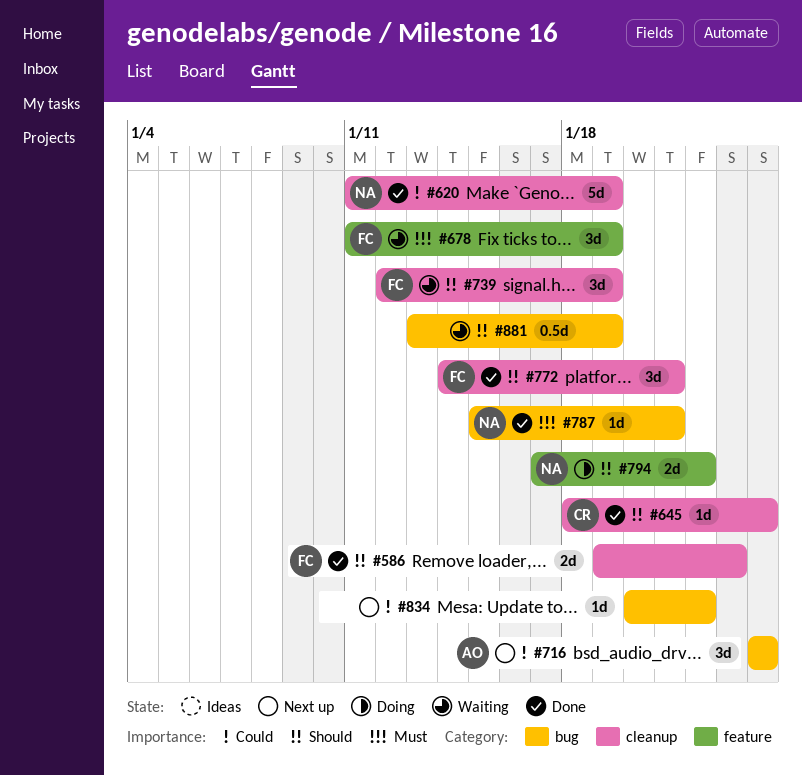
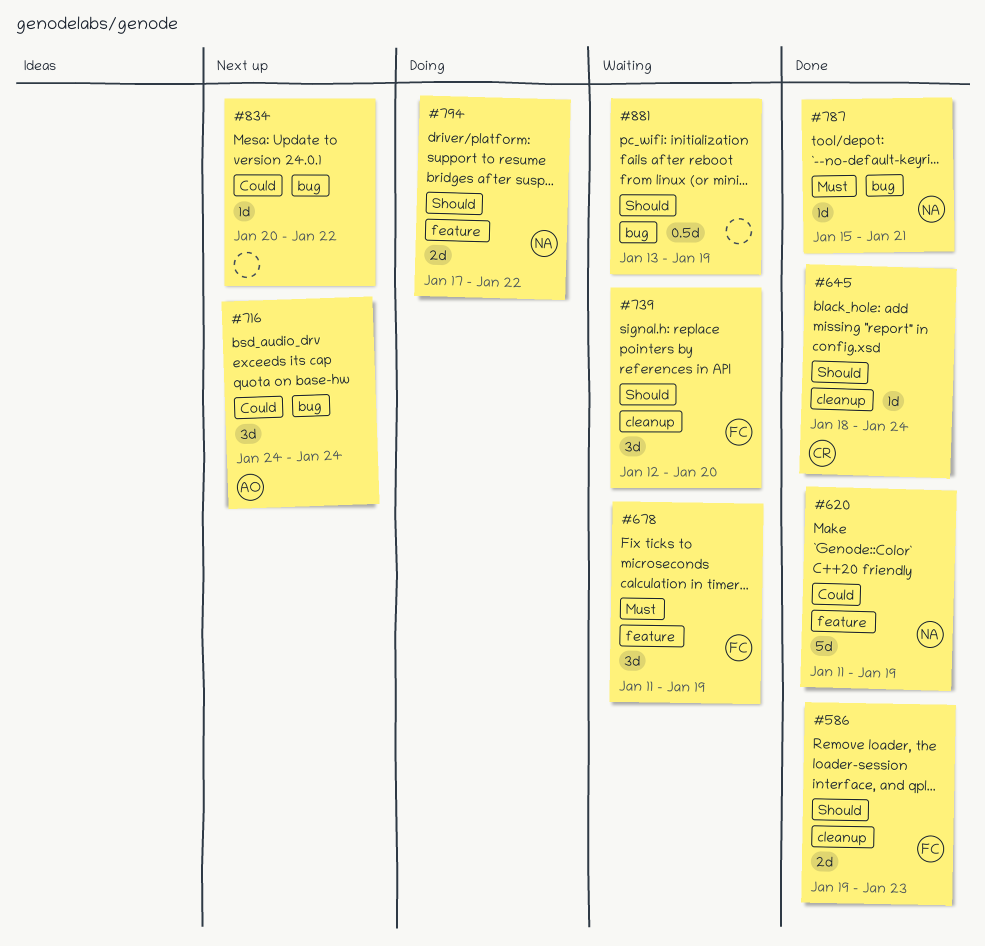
#620, label: cleanup -> feature
#739, due: Jan 19 -> Jan 20
#772: present -> none

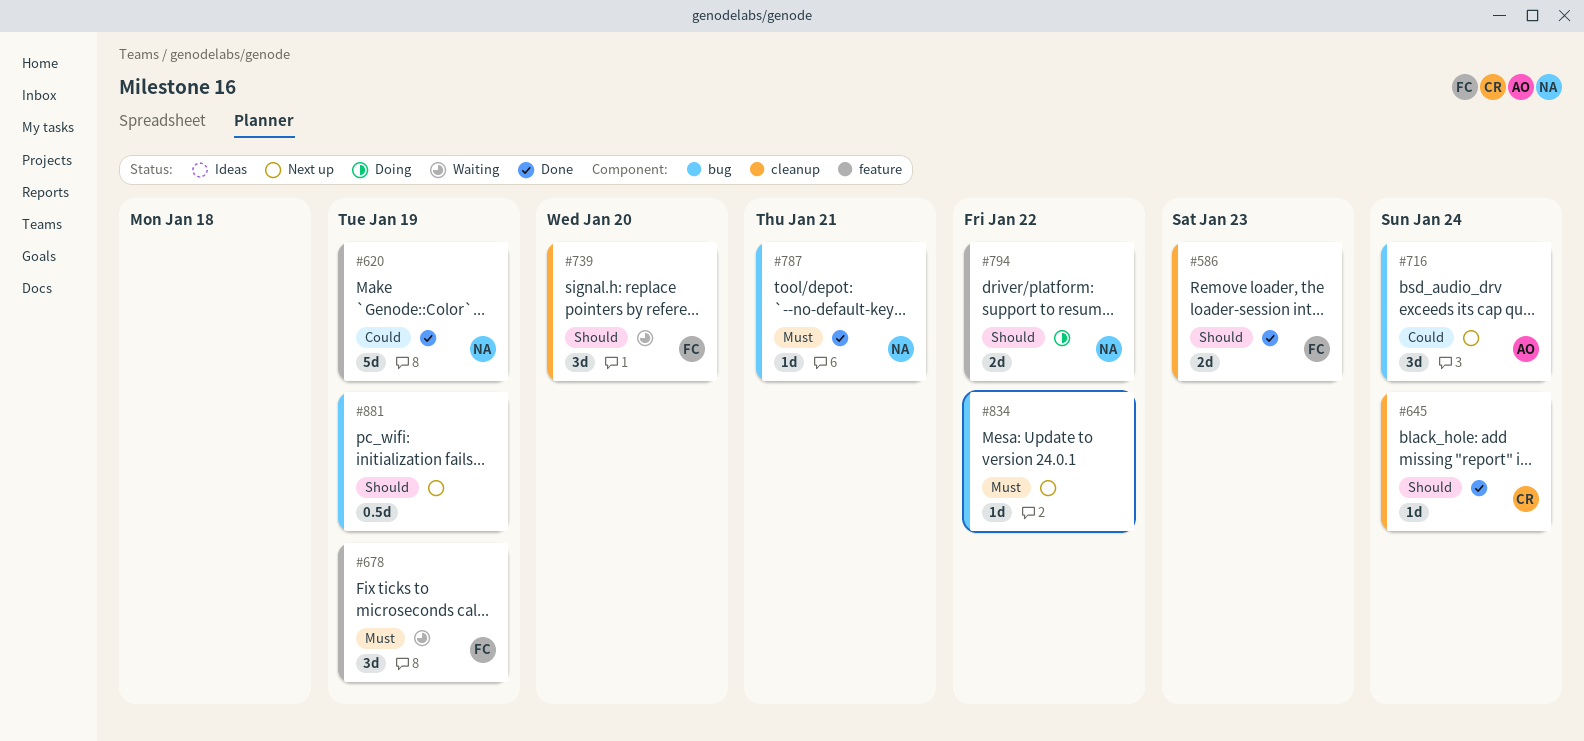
#834, priority: Could -> Must
#881, status: Waiting -> Next up

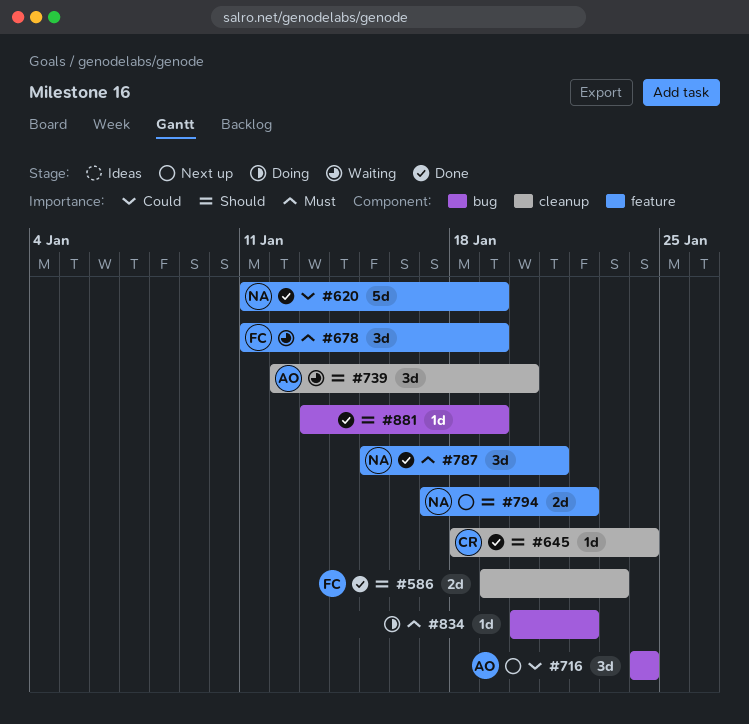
#739, owner: FC -> AO
#787, label: bug -> feature
#787, estimate: 1d -> 3d
#794, status: Doing -> Next up
#834, status: Next up -> Doing
#881, status: Next up -> Done
#881, estimate: 0.5d -> 1d

